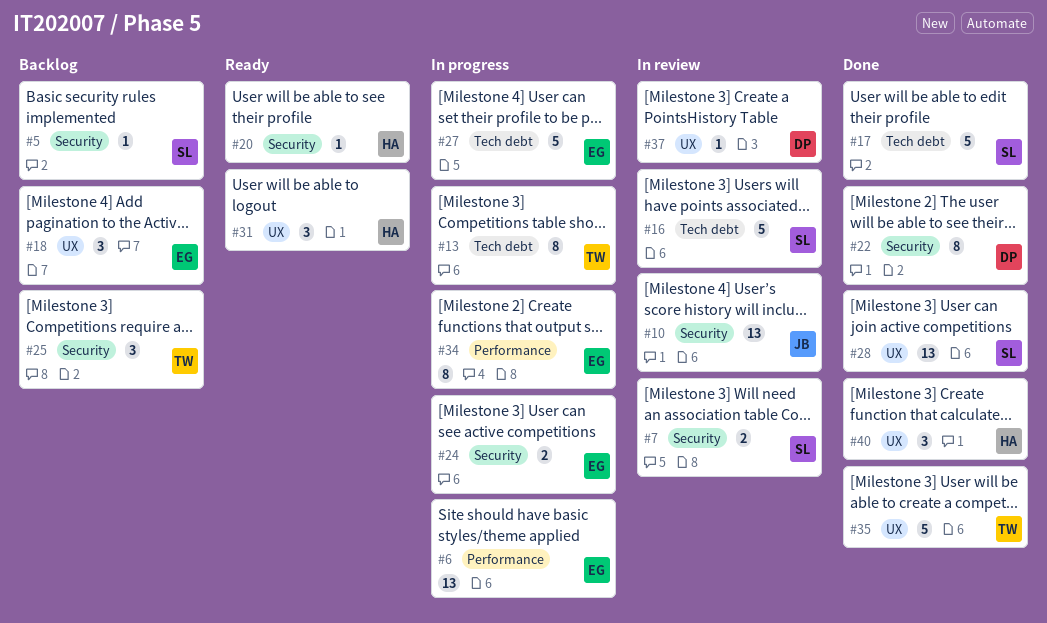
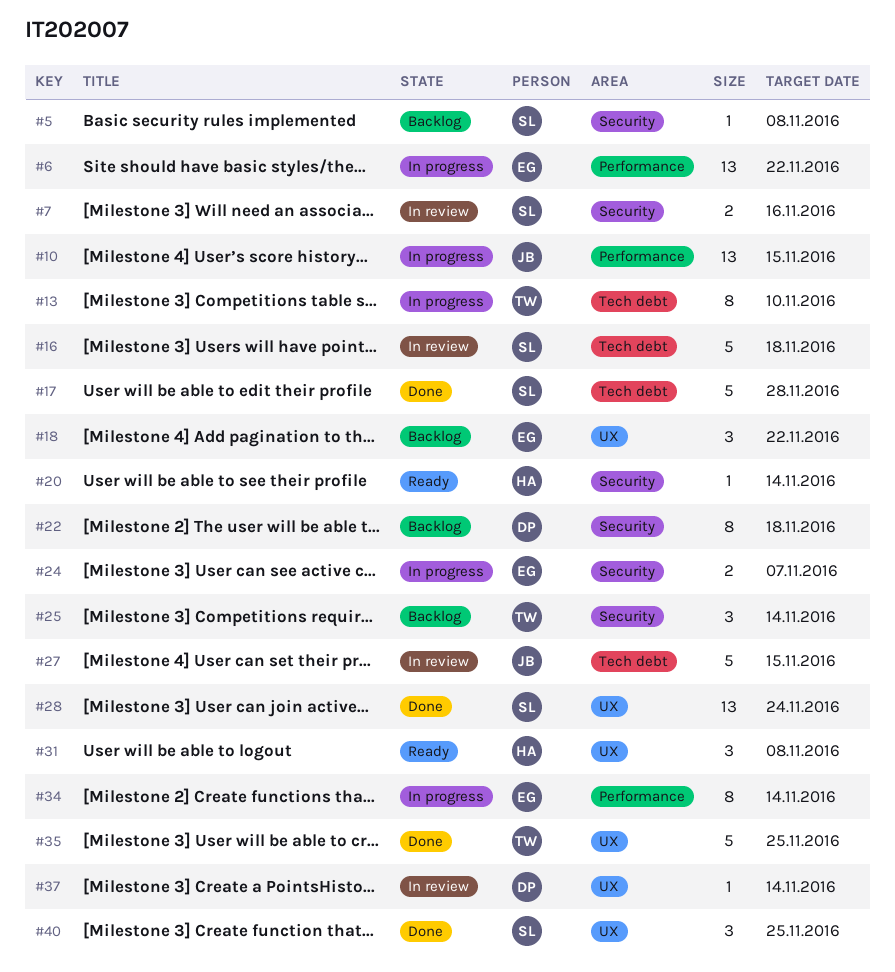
#10, status: In review -> In progress
#10, label: Security -> Performance
#22, status: Done -> Backlog
#27, status: In progress -> In review
#27, owner: EG -> JB
#40, owner: HA -> SL

